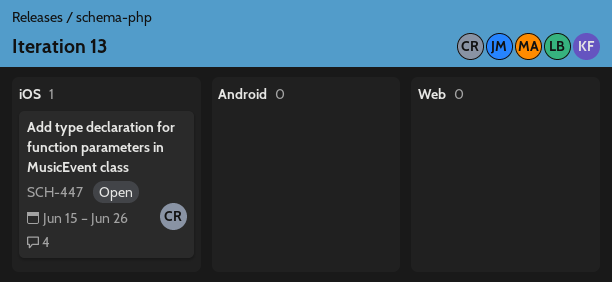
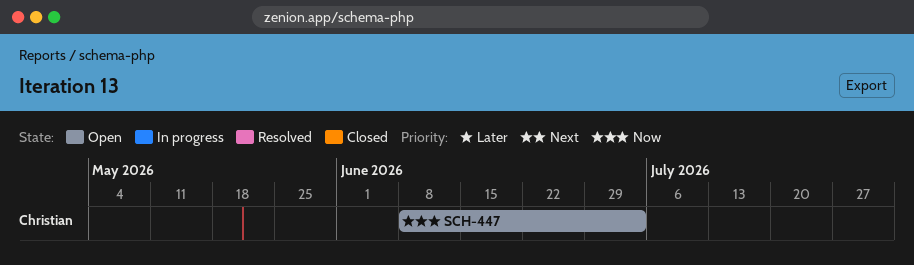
SCH-447, start: Jun 15 -> Jun 8
SCH-447, due: Jun 26 -> Jul 3

